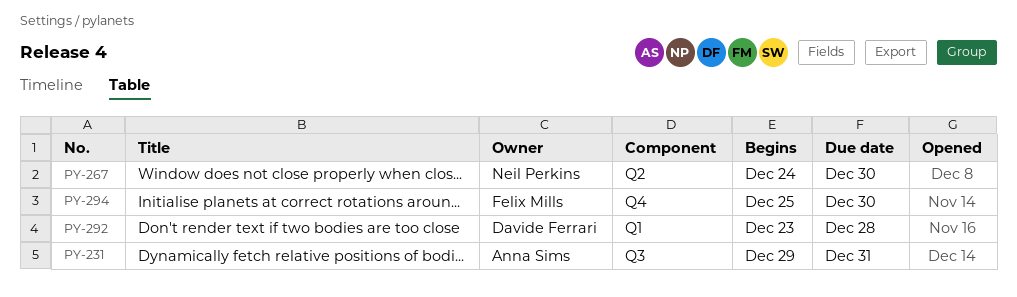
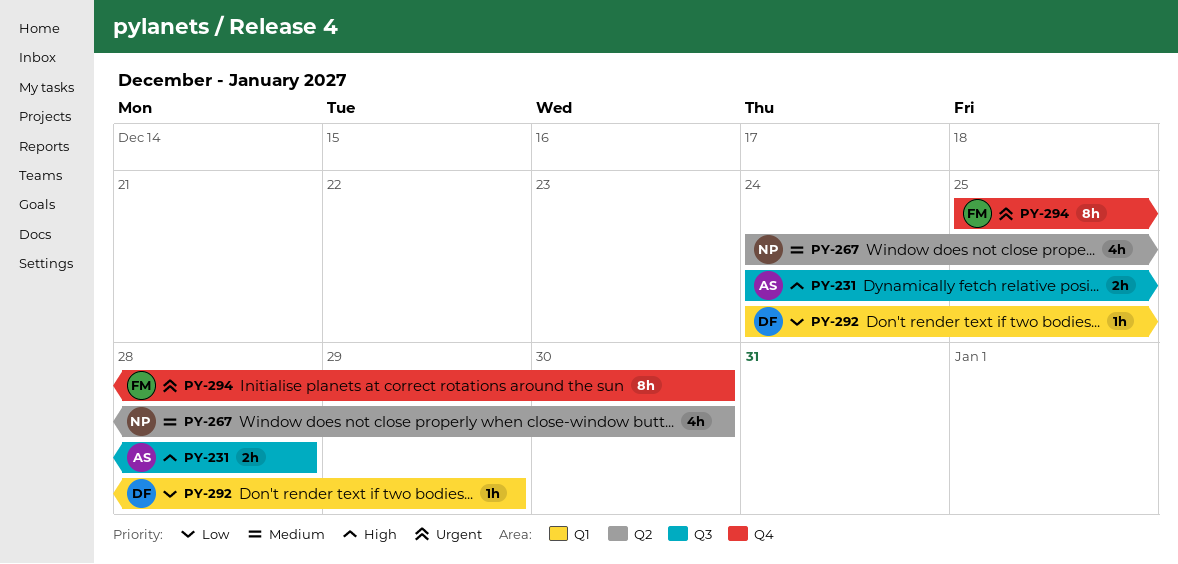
PY-231, start: Dec 29 -> Dec 24
PY-231, due: Dec 31 -> Dec 28
PY-292, start: Dec 23 -> Dec 24
PY-292, due: Dec 28 -> Dec 29

